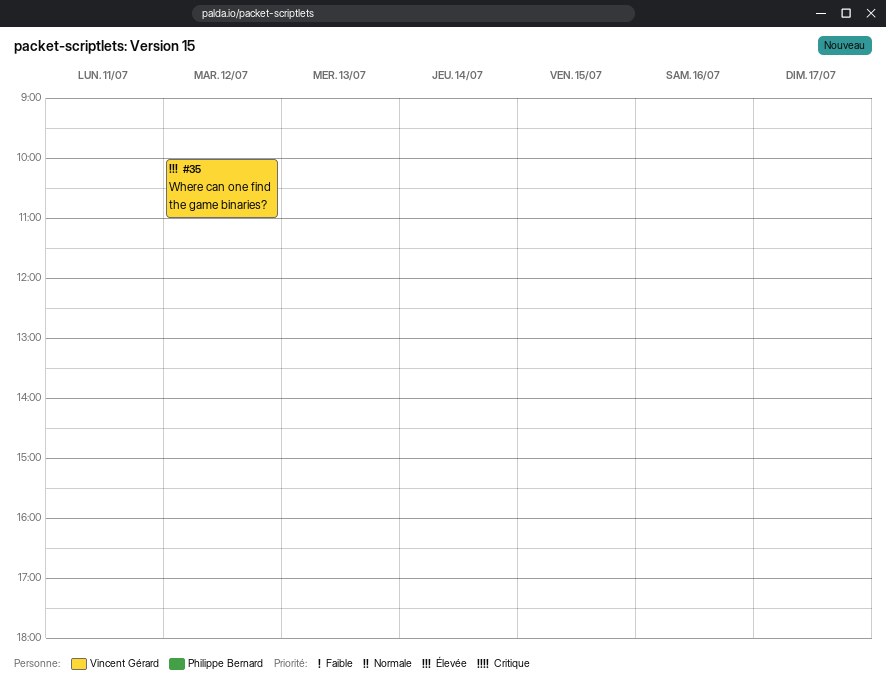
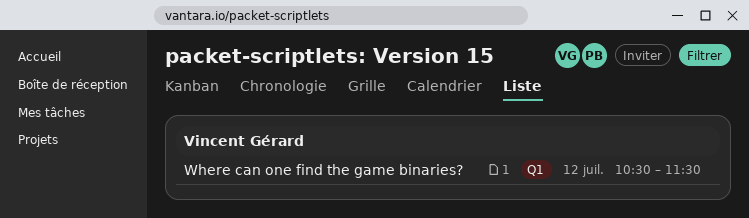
Where can one find the game binaries?, begins: 10:00 -> 10:30
Where can one find the game binaries?, ends: 11:00 -> 11:30

